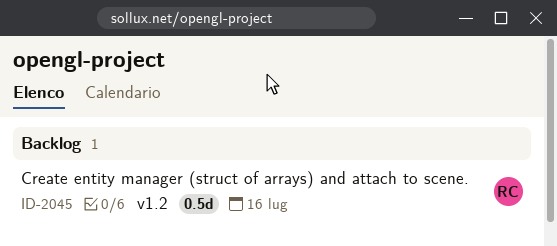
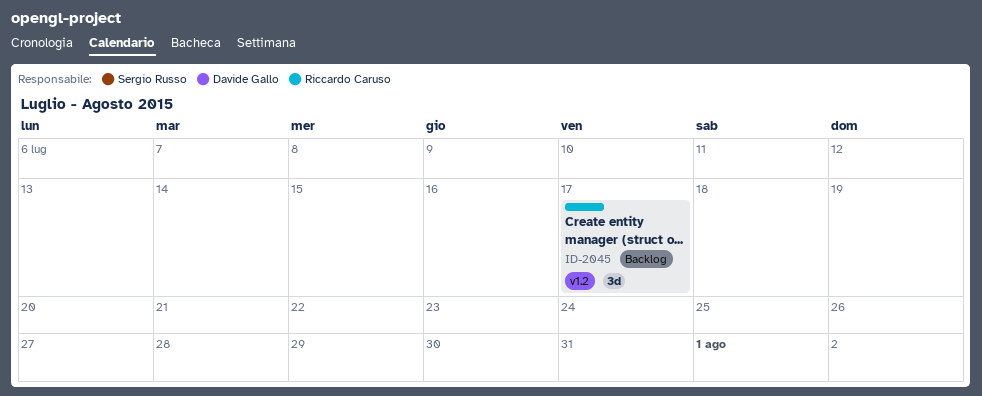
ID-2045, estimate: 0.5d -> 3d
ID-2045, due: Jul 16 -> Jul 17

